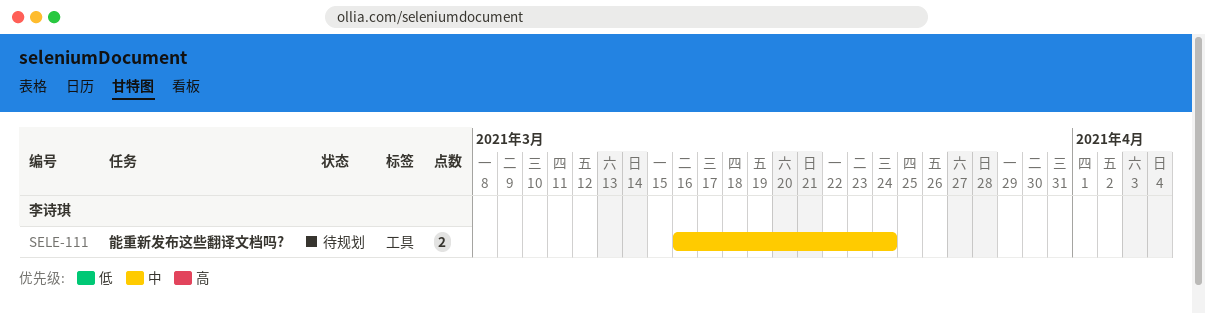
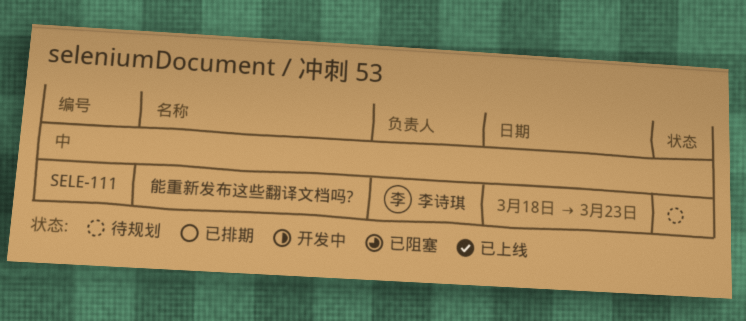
SELE-111, start: Mar 16 -> Mar 18
SELE-111, due: Mar 24 -> Mar 23

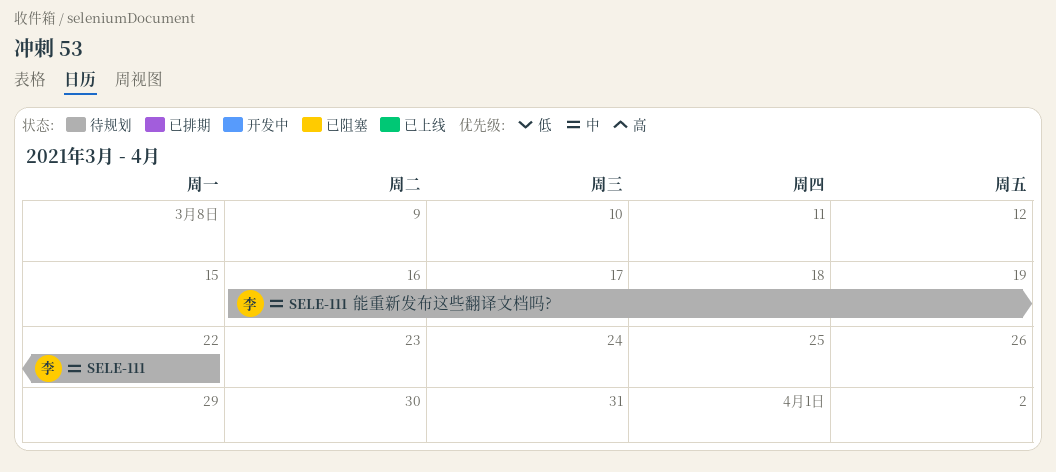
SELE-111, start: Mar 18 -> Mar 16
SELE-111, due: Mar 23 -> Mar 22

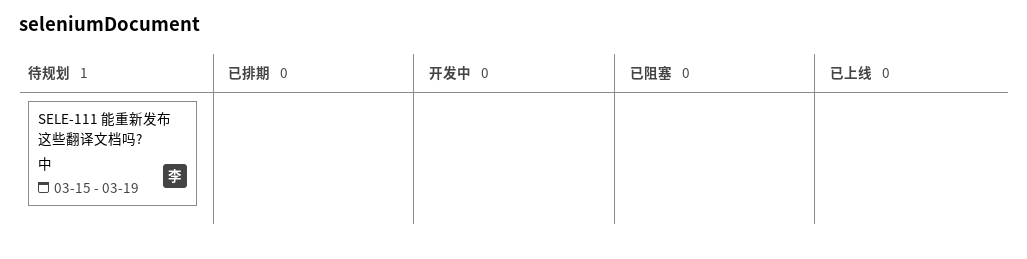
SELE-111, start: Mar 16 -> Mar 15
SELE-111, due: Mar 22 -> Mar 19

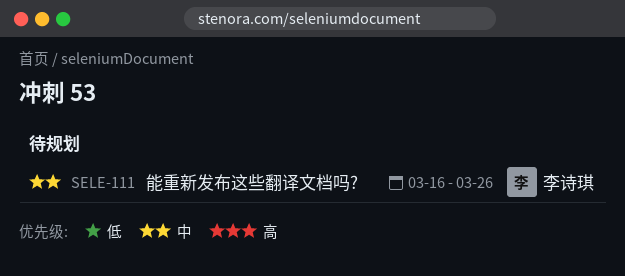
SELE-111, start: Mar 15 -> Mar 16
SELE-111, due: Mar 19 -> Mar 26

